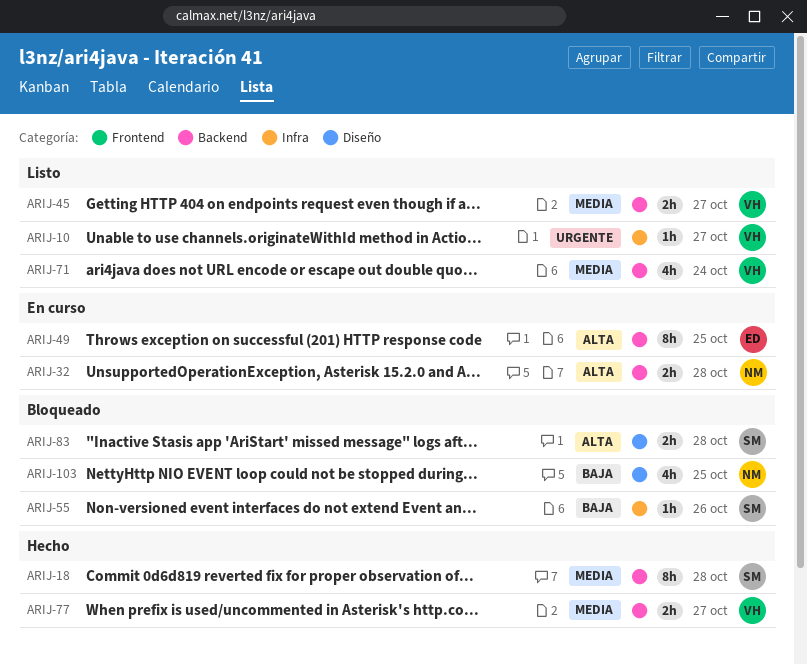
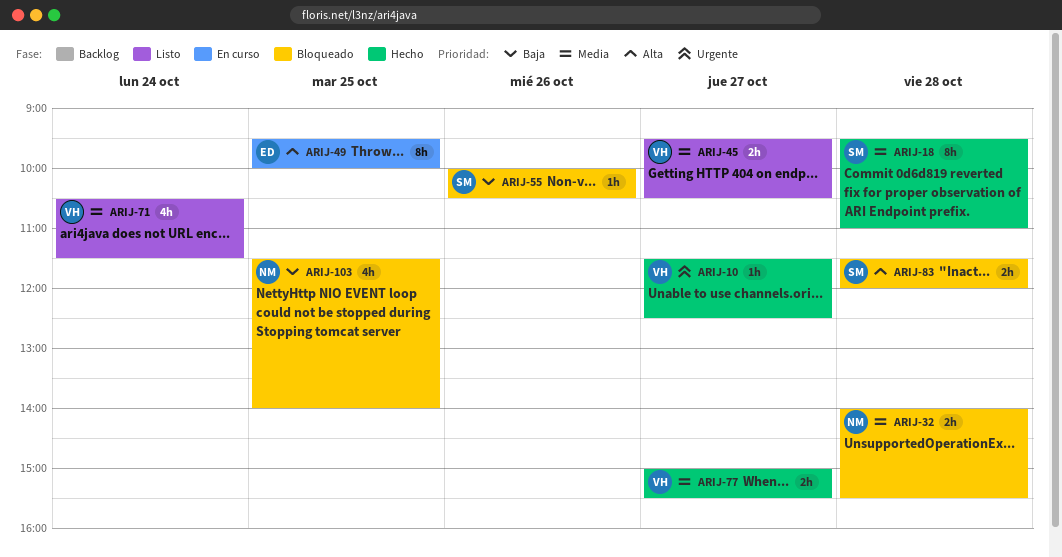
ARIJ-10, status: Listo -> Hecho
ARIJ-32, status: En curso -> Bloqueado
ARIJ-32, priority: Alta -> Media

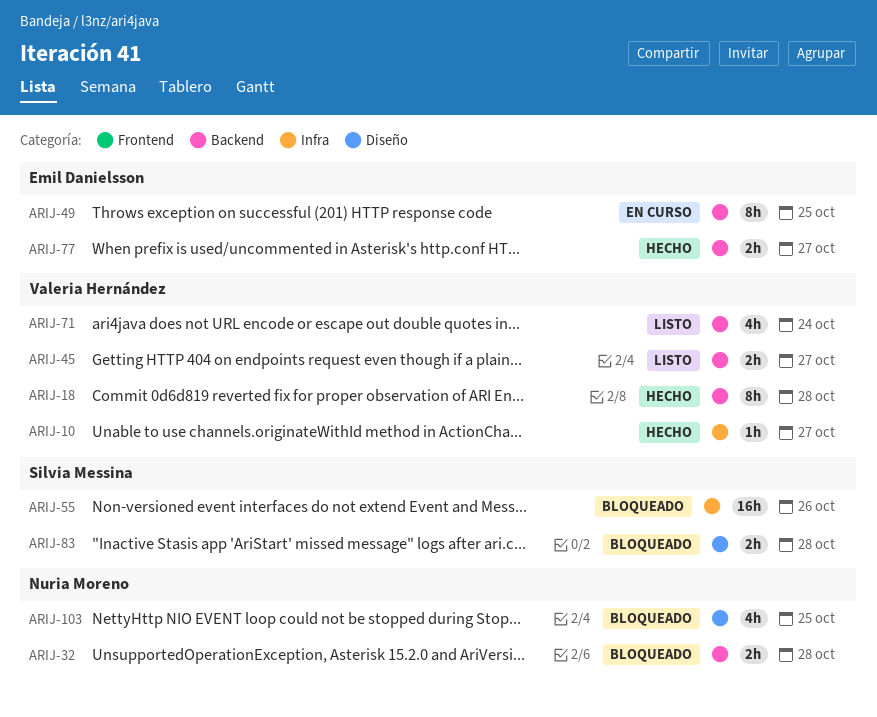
ARIJ-18, owner: Silvia Messina -> Valeria Hernández
ARIJ-55, estimate: 1h -> 16h
ARIJ-77, owner: Valeria Hernández -> Emil Danielsson

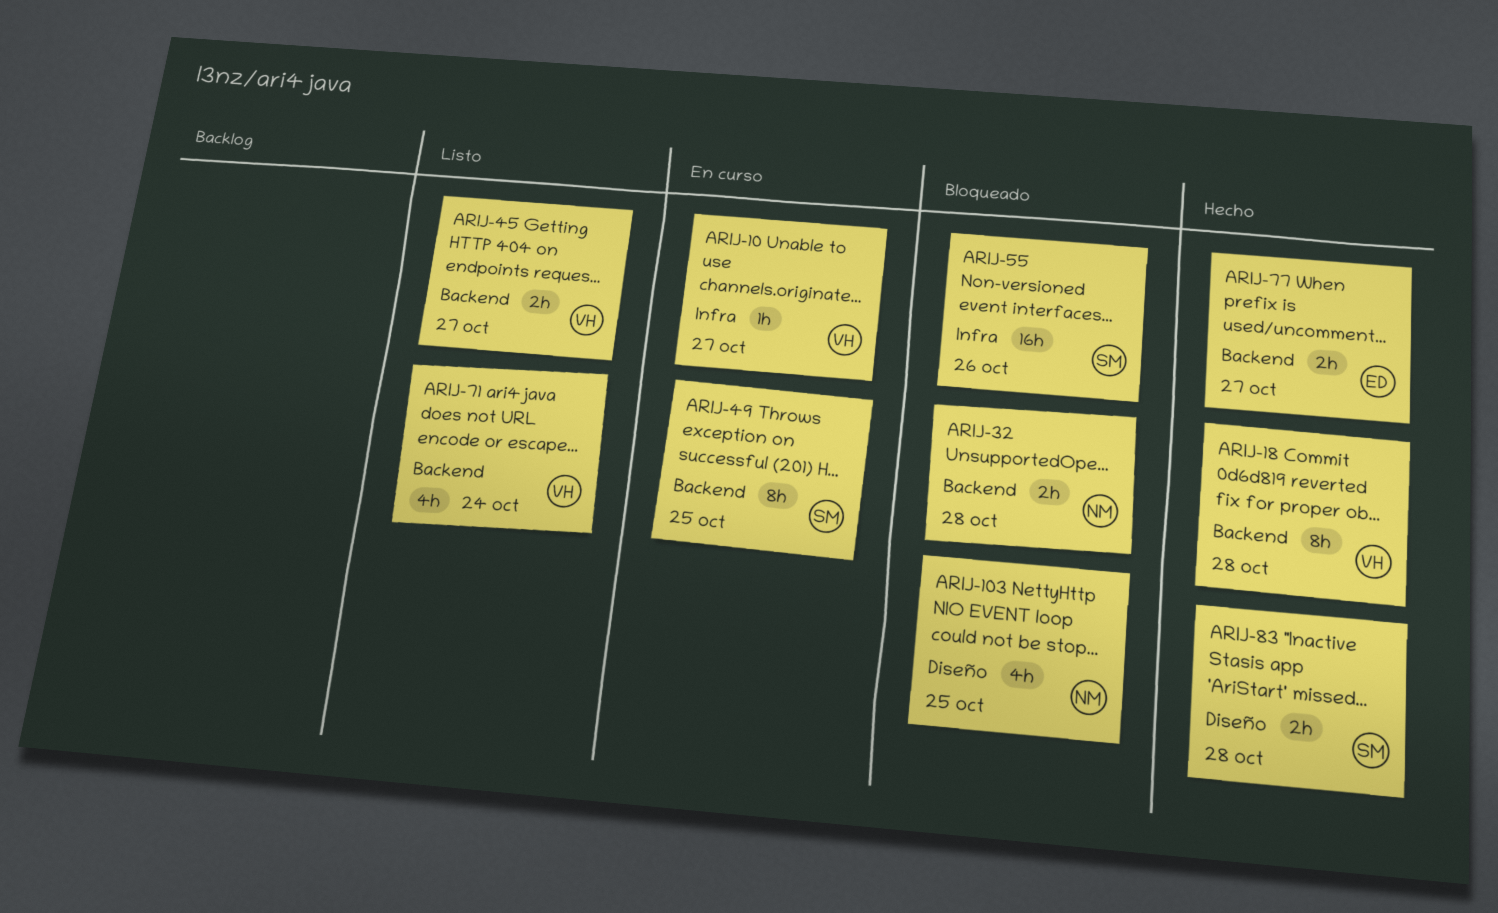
ARIJ-10, status: Hecho -> En curso
ARIJ-49, owner: Emil Danielsson -> Silvia Messina
ARIJ-83, status: Bloqueado -> Hecho

